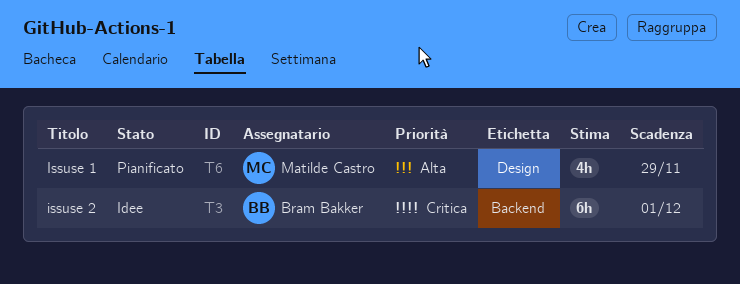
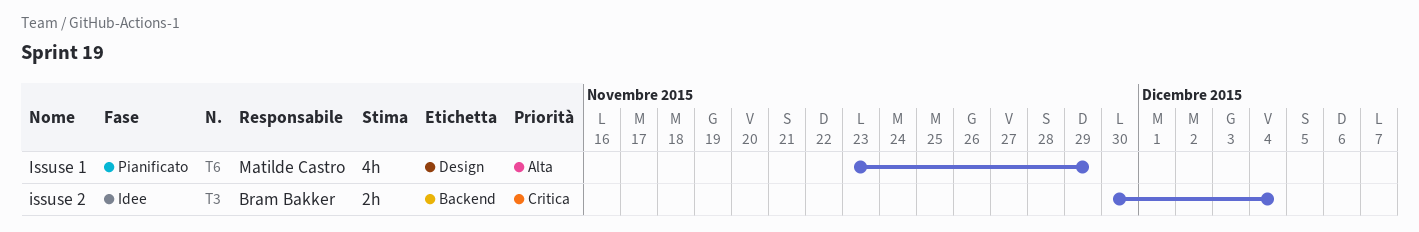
T3, estimate: 6h -> 2h
T3, due: Dec 1 -> Dec 4

